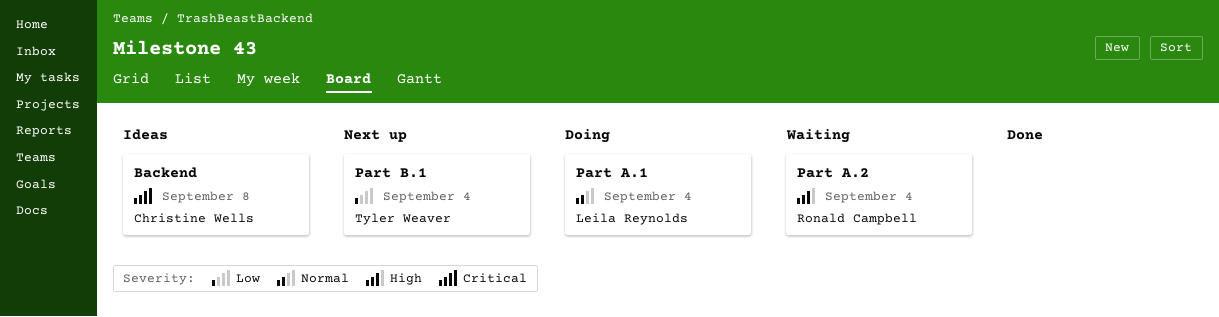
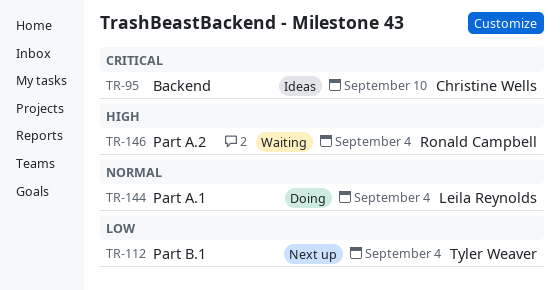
Backend, due: Sep 8 -> Sep 10

